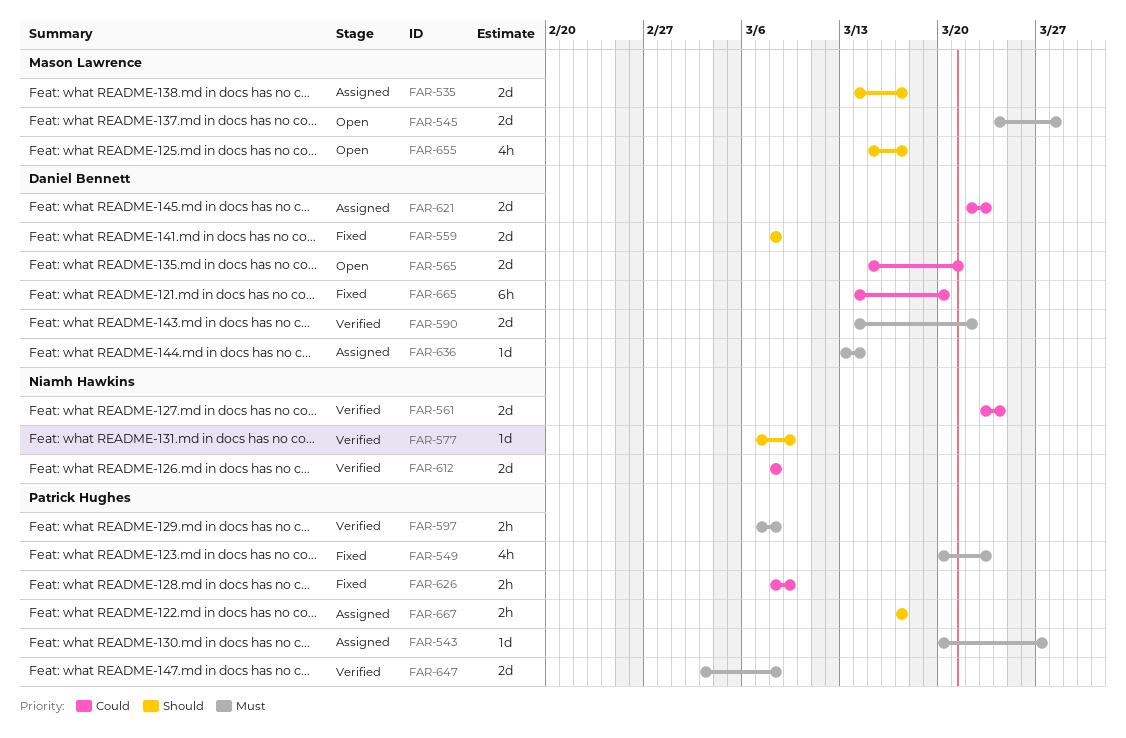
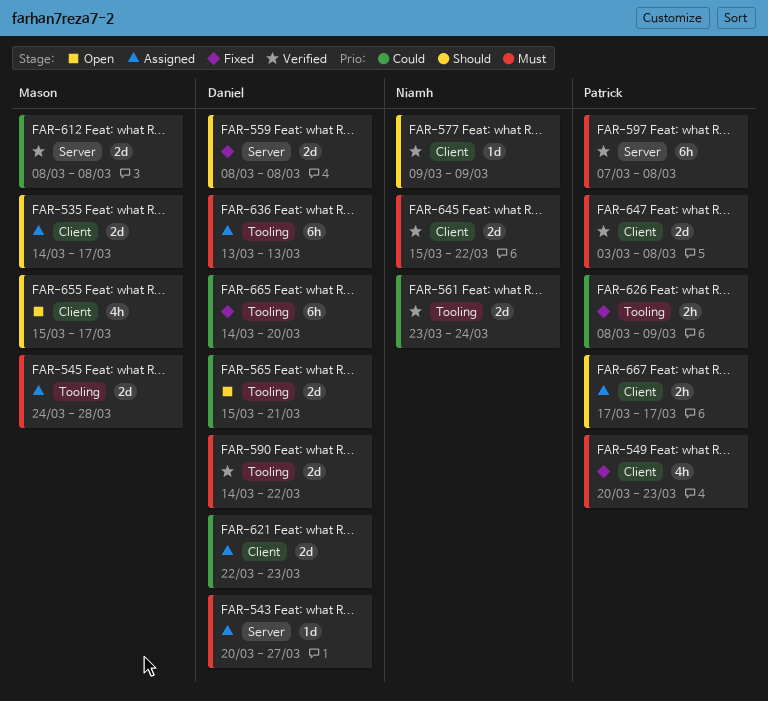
FAR-543, owner: Patrick Hughes -> Daniel Bennett
FAR-545, status: Open -> Assigned
FAR-577, start: Mar 7 -> Mar 9
FAR-597, estimate: 2h -> 6h
FAR-612, owner: Niamh Hawkins -> Mason Lawrence
FAR-636, estimate: 1d -> 6h
FAR-636, due: Mar 14 -> Mar 13
FAR-645: none -> present

